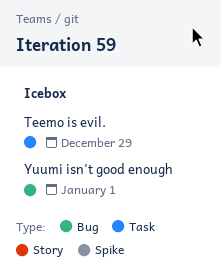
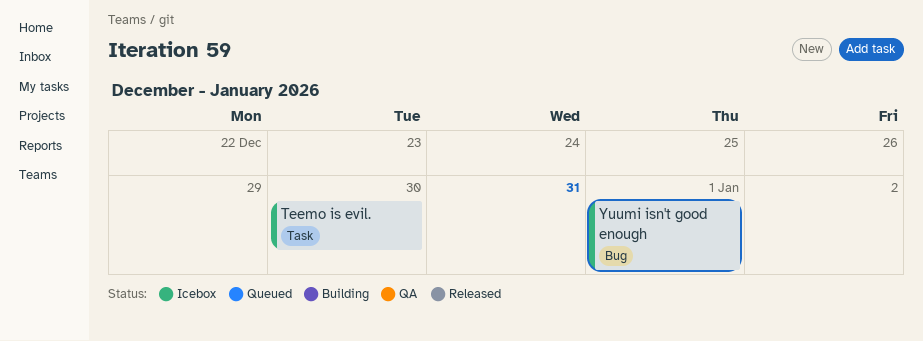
Teemo is evil., due: Dec 29 -> Dec 30

